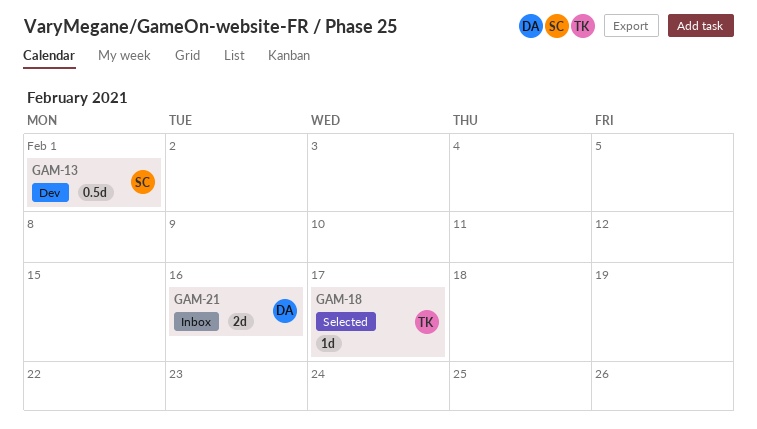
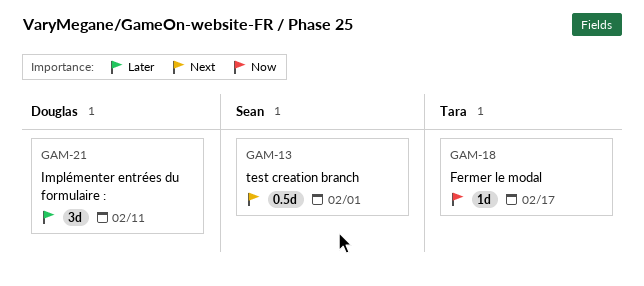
GAM-21, estimate: 2d -> 3d
GAM-21, due: Feb 16 -> Feb 11

